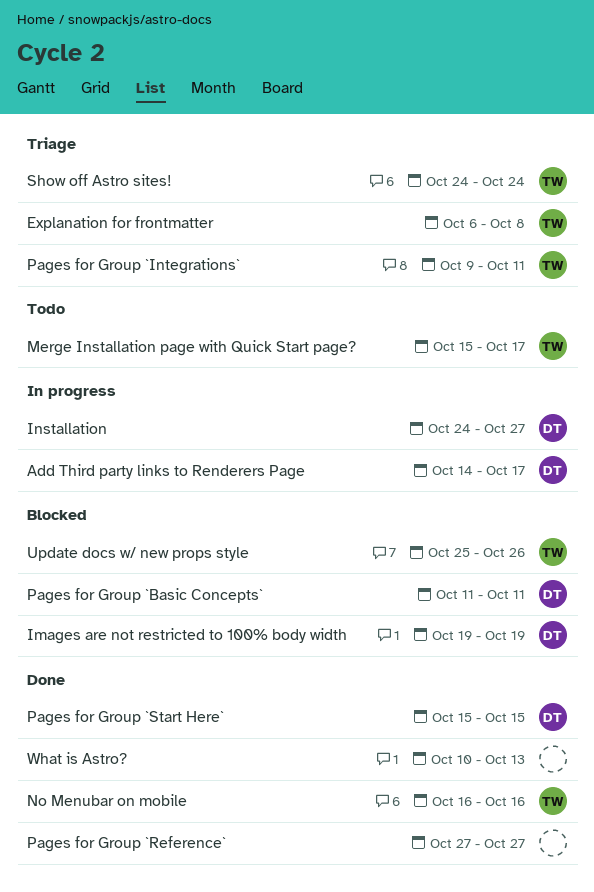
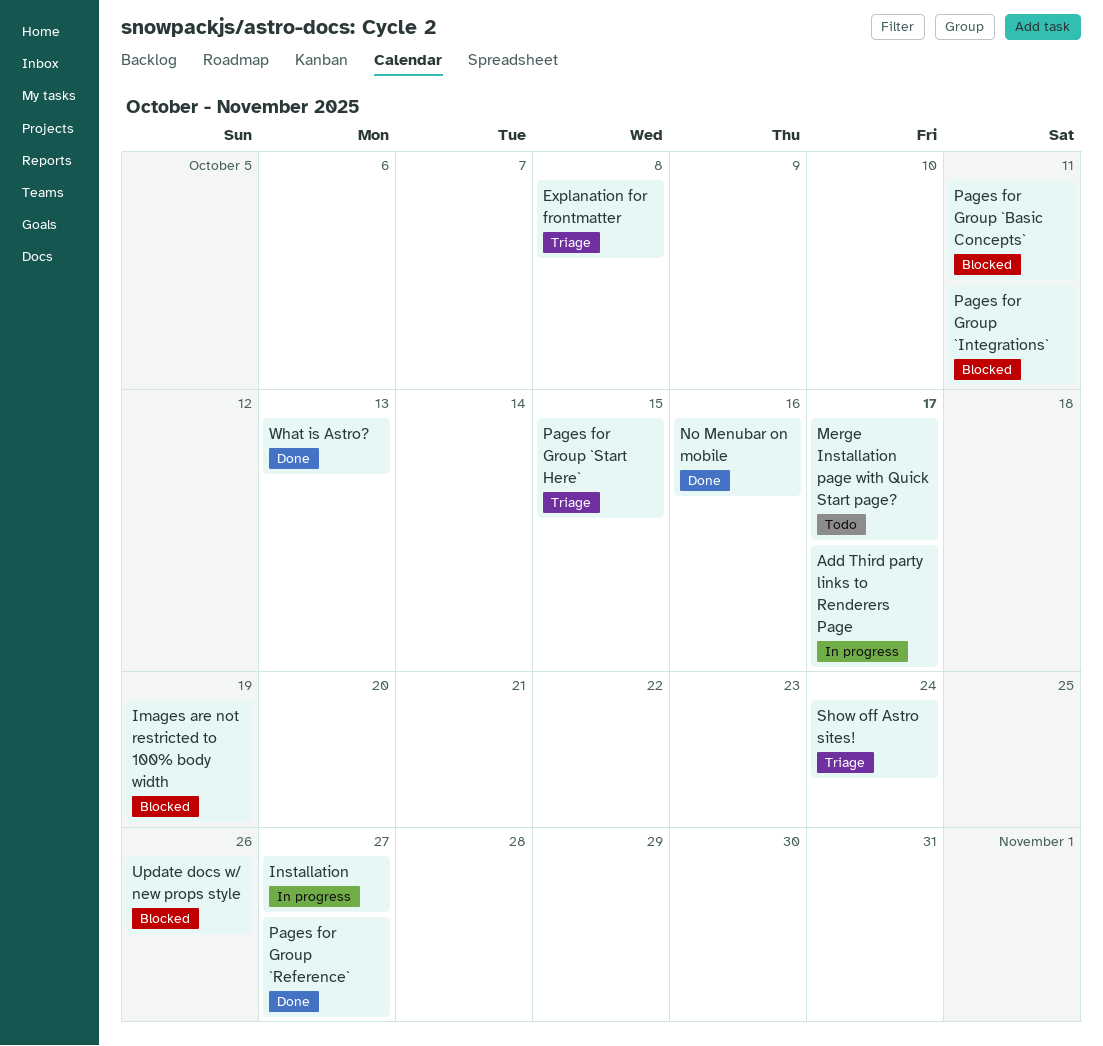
Pages for Group `Integrations`, status: Triage -> Blocked
Pages for Group `Start Here`, status: Done -> Triage

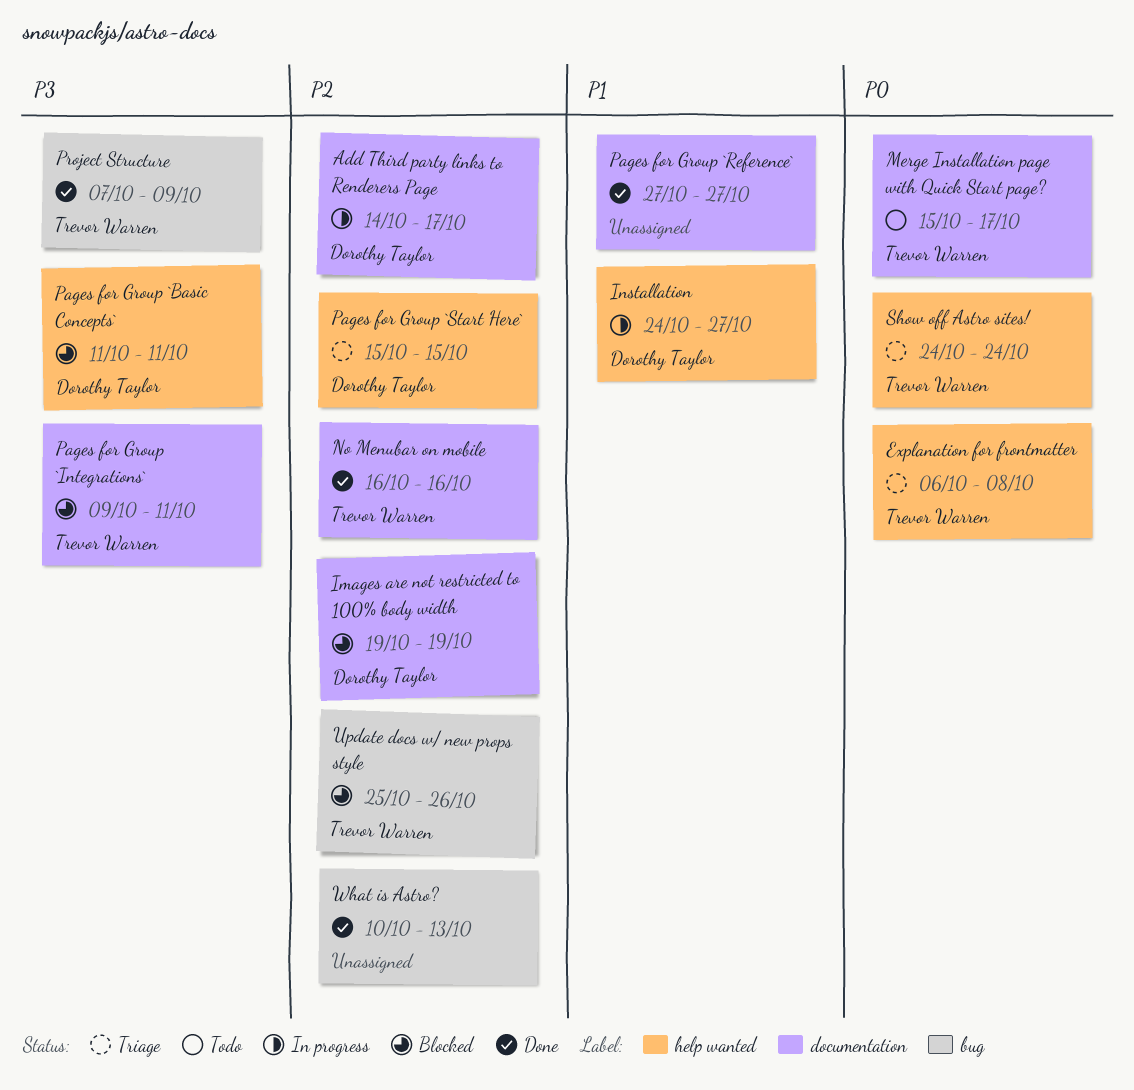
Project Structure: none -> present

